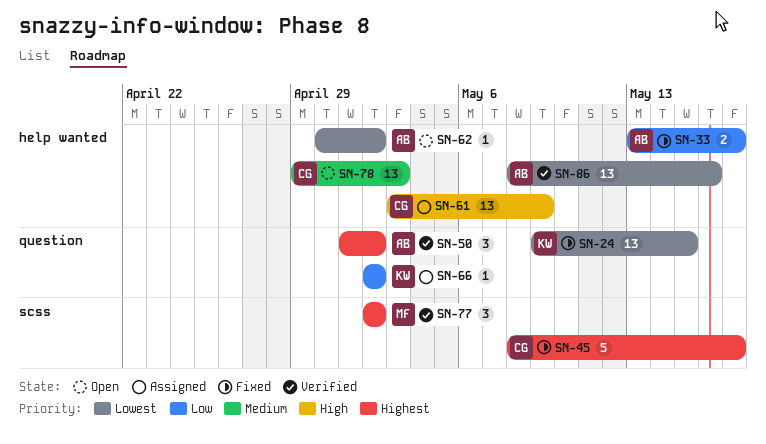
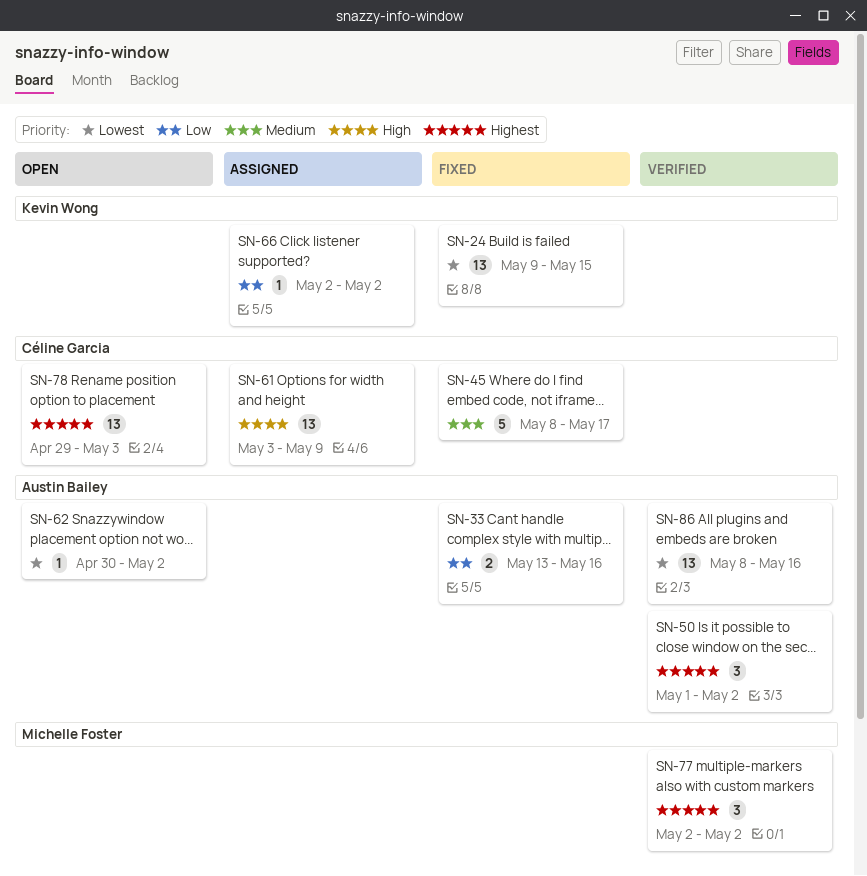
SN-33, due: May 17 -> May 16
SN-45, priority: Highest -> Medium
SN-78, priority: Medium -> Highest

